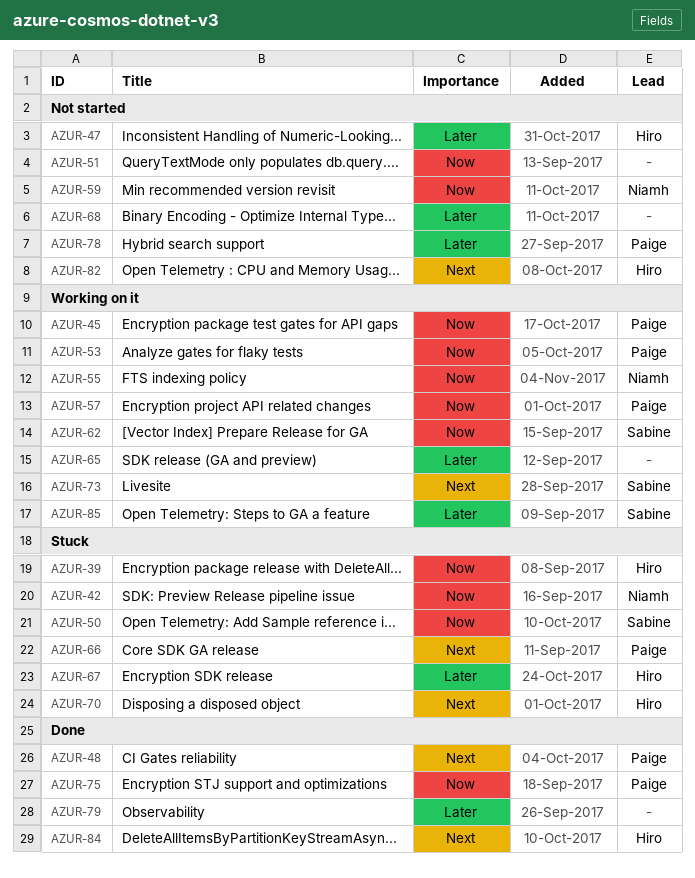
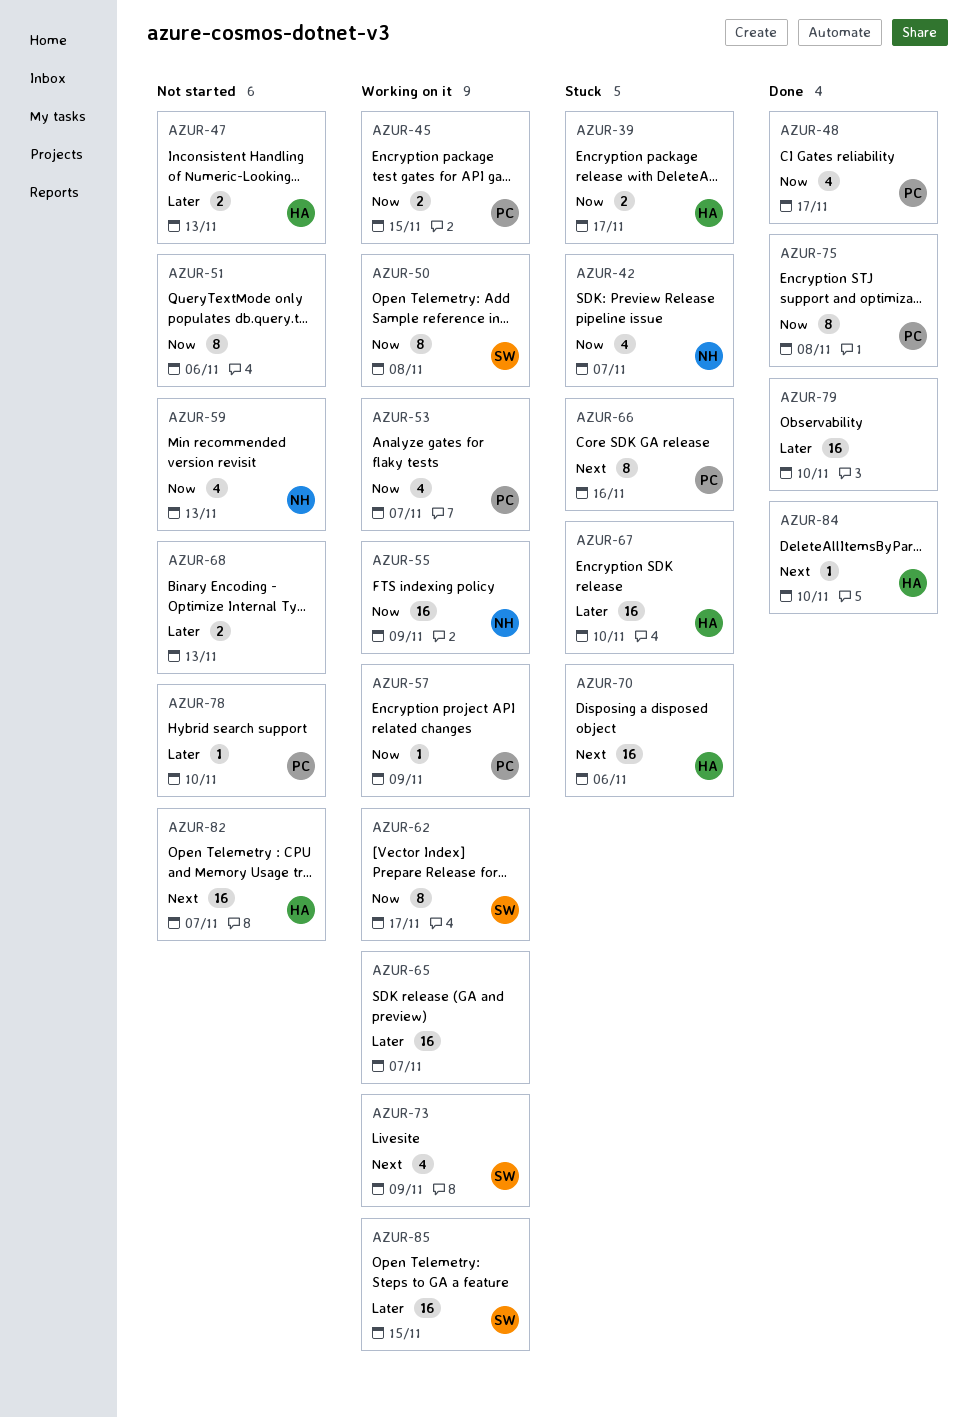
AZUR-48, priority: Next -> Now
AZUR-50, status: Stuck -> Working on it

